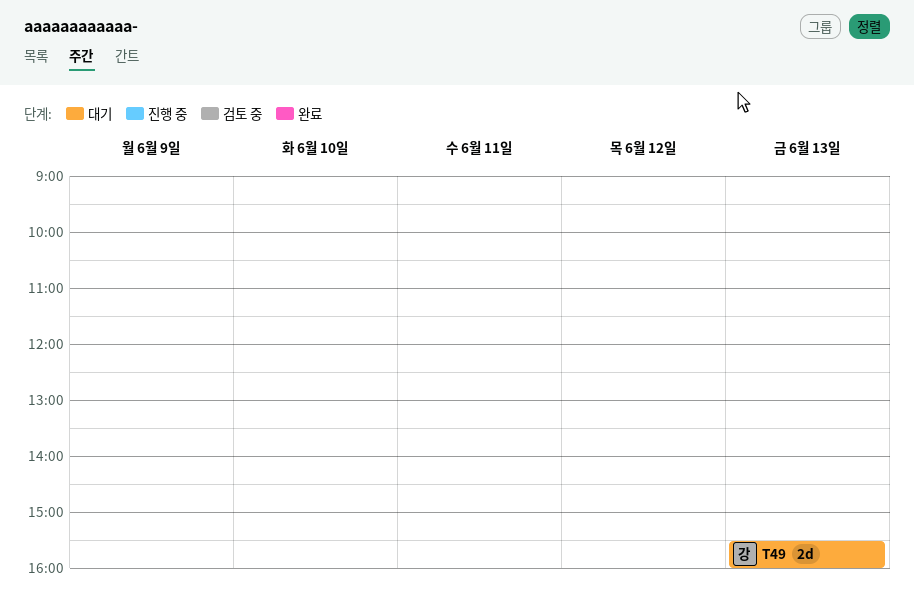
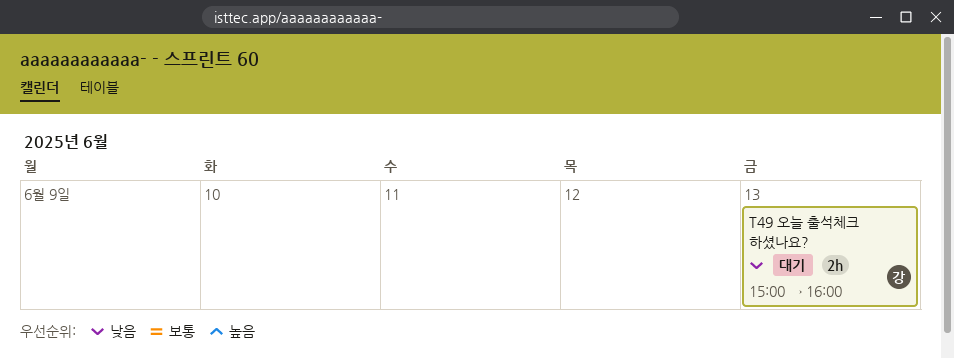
T49, estimate: 2d -> 2h
T49, begins: 15:30 -> 15:00

